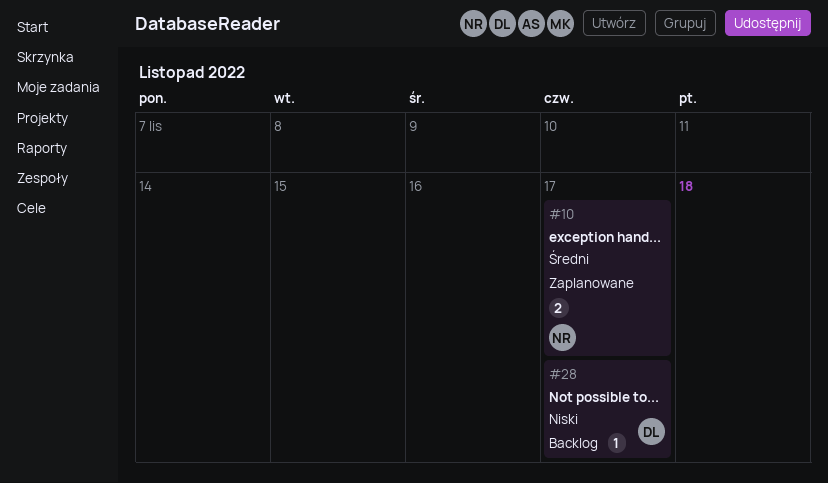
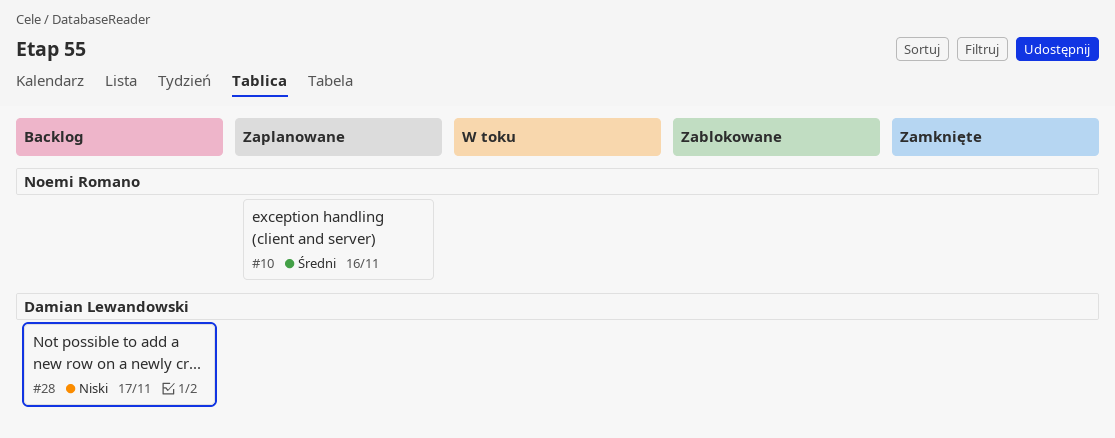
#10, due: Nov 17 -> Nov 16

